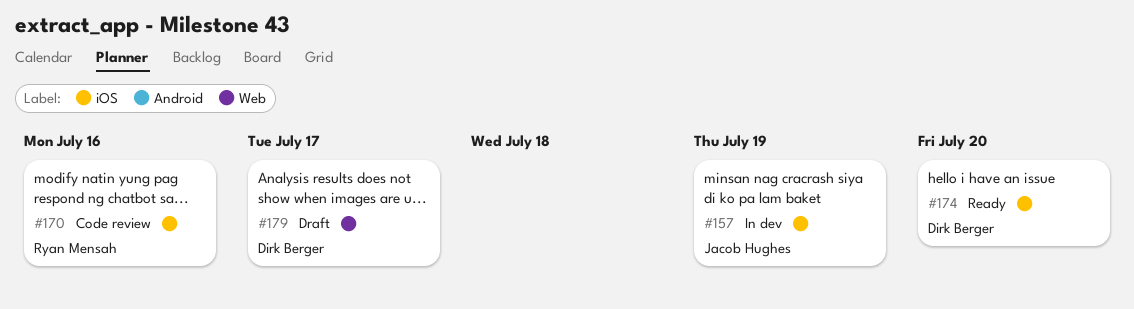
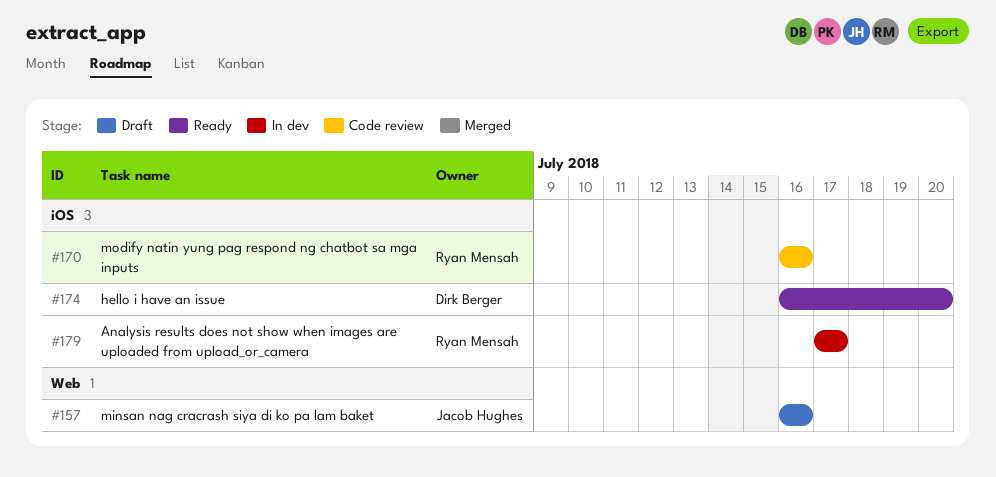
#157, status: In dev -> Draft
#157, label: iOS -> Web
#157, due: Jul 19 -> Jul 16
#179, status: Draft -> In dev
#179, owner: Dirk Berger -> Ryan Mensah
#179, label: Web -> iOS

